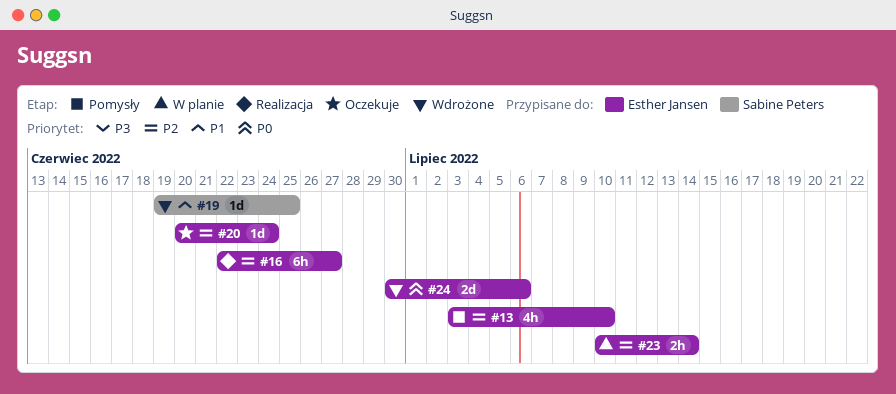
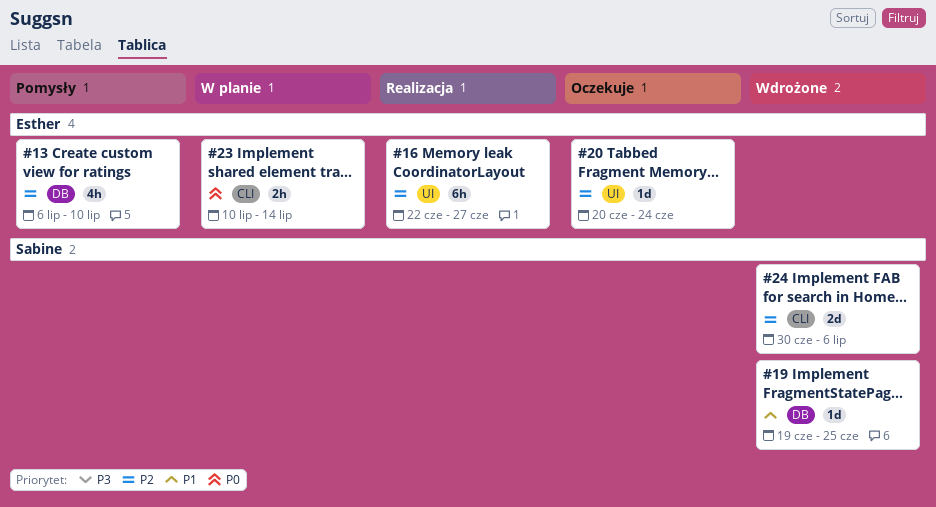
#13, start: Jul 3 -> Jul 6
#23, priority: P2 -> P0
#24, owner: Esther Jansen -> Sabine Peters
#24, priority: P0 -> P2

